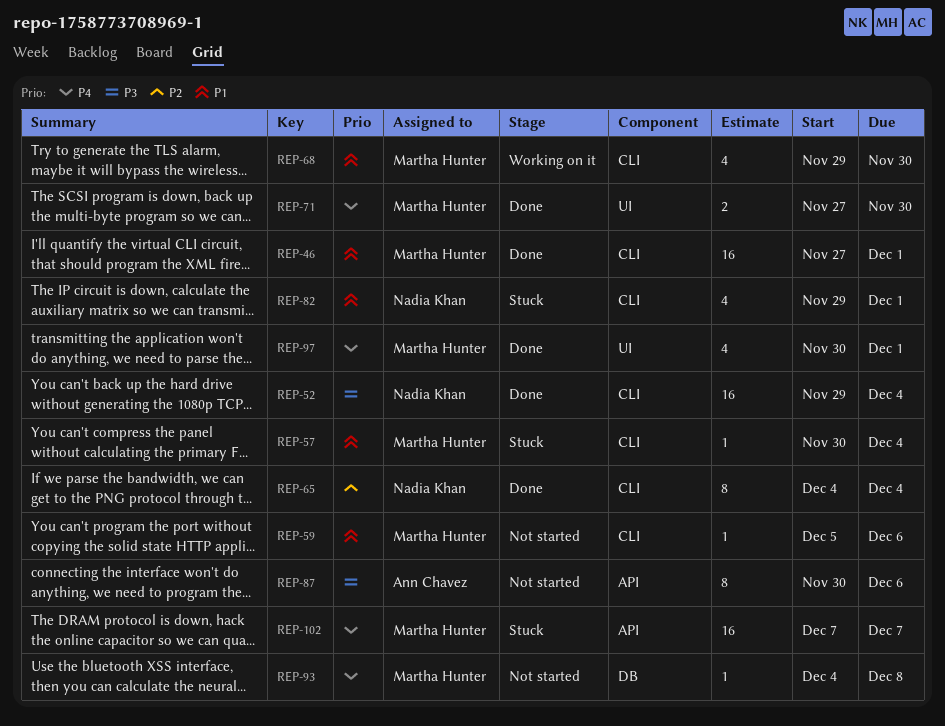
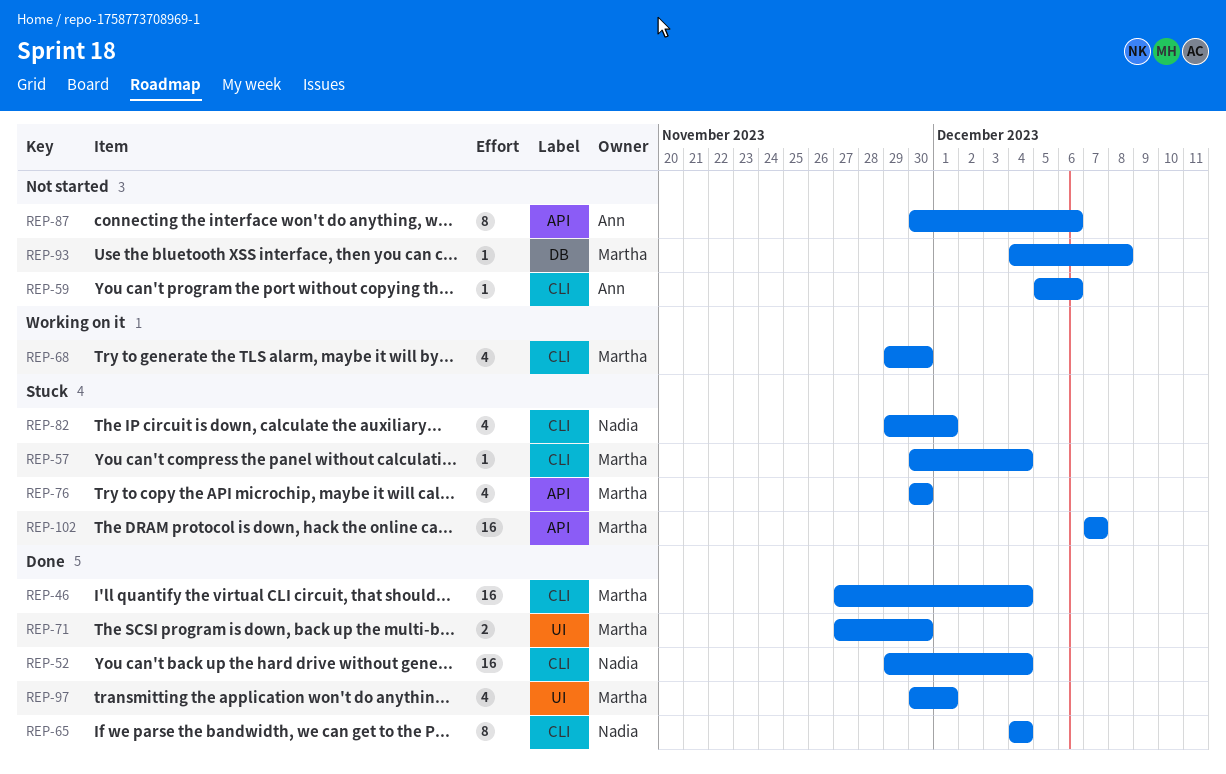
REP-46, due: Dec 1 -> Dec 4
REP-59, owner: Martha Hunter -> Ann Chavez
REP-76: none -> present

